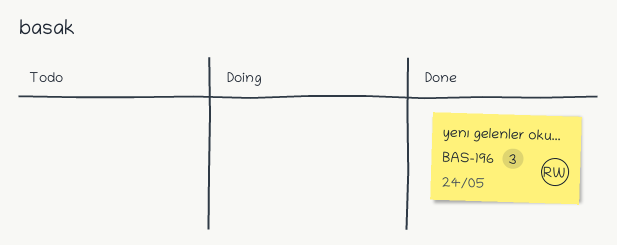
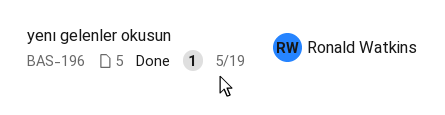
BAS-196, estimate: 3 -> 1
BAS-196, due: May 24 -> May 19

